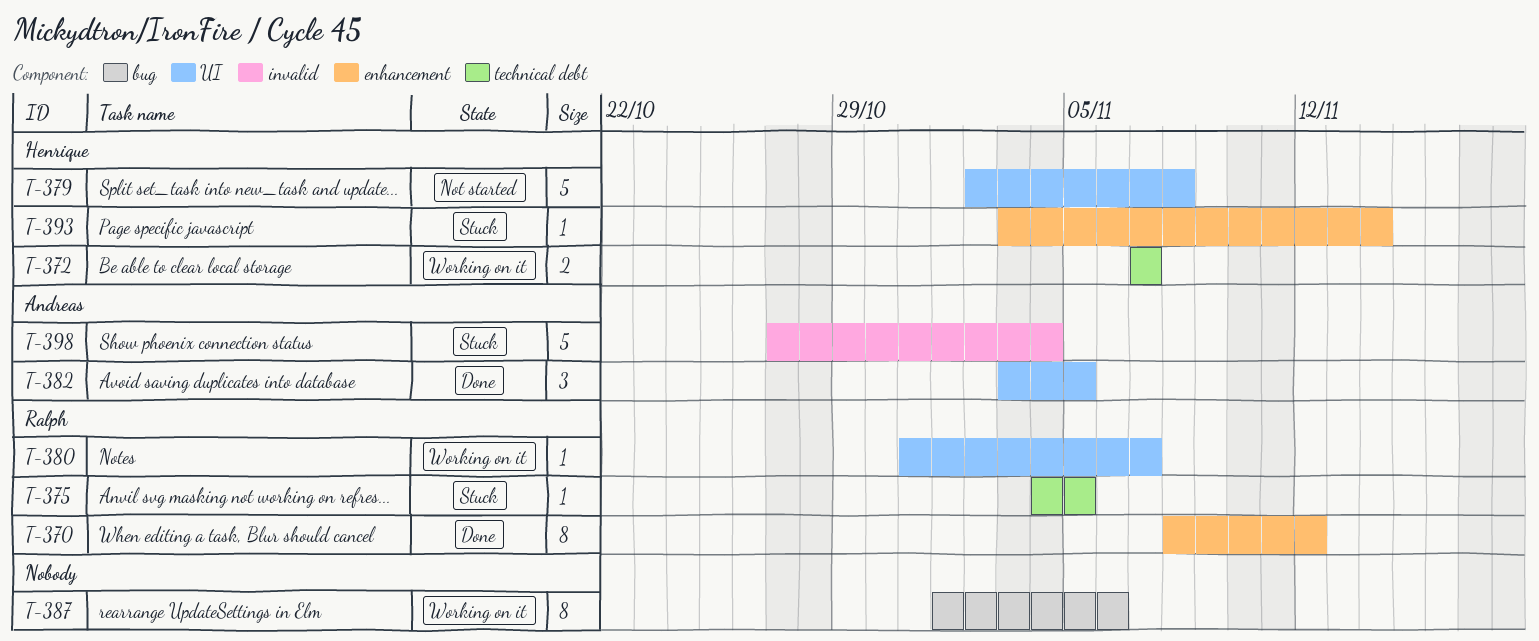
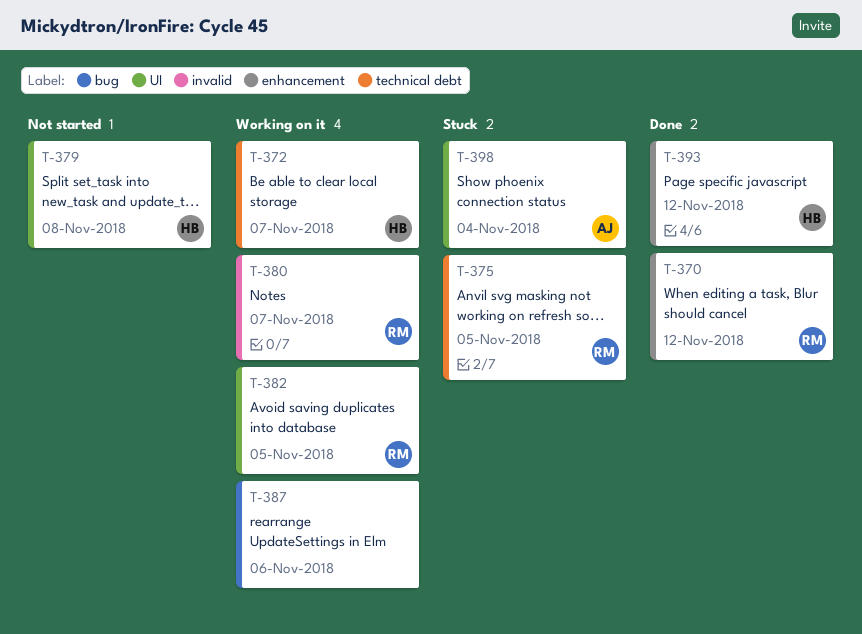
T-380, label: UI -> invalid
T-382, status: Done -> Working on it
T-382, owner: Andreas -> Ralph
T-393, status: Stuck -> Done
T-393, due: Nov 14 -> Nov 12
T-398, label: invalid -> UI

